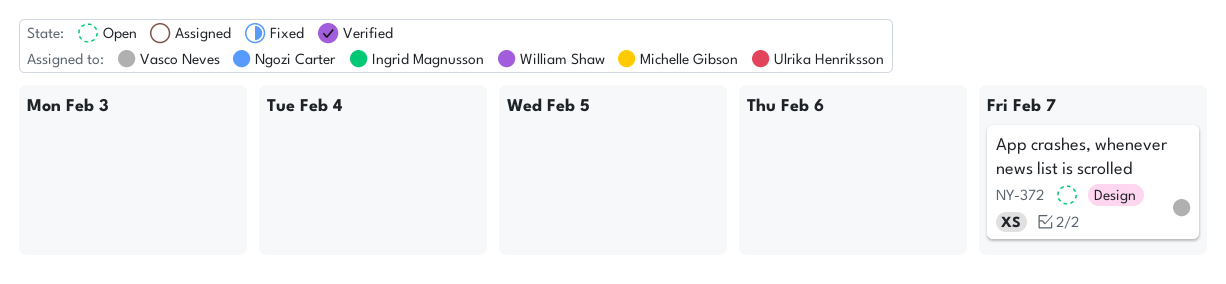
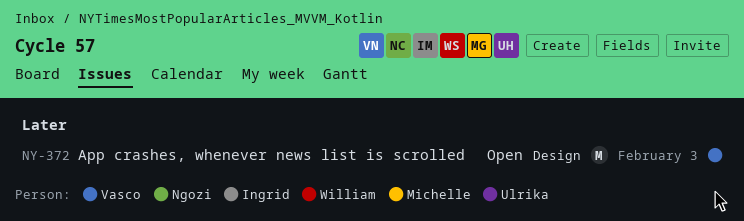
NY-372, estimate: XS -> M
NY-372, due: Feb 7 -> Feb 3

